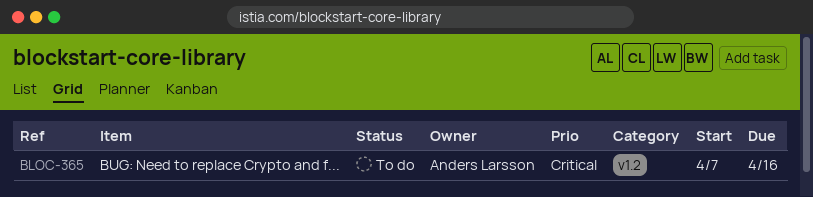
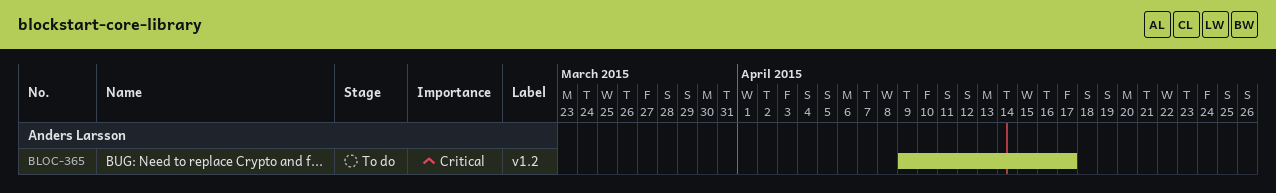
BLOC-365, start: Apr 7 -> Apr 9
BLOC-365, due: Apr 16 -> Apr 17

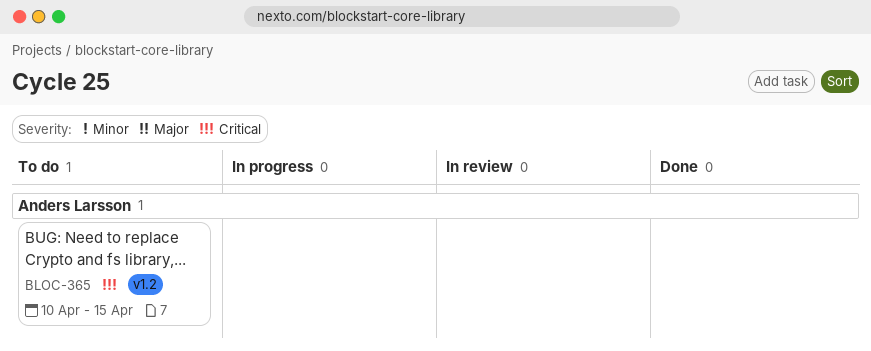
BLOC-365, start: Apr 9 -> Apr 10
BLOC-365, due: Apr 17 -> Apr 15

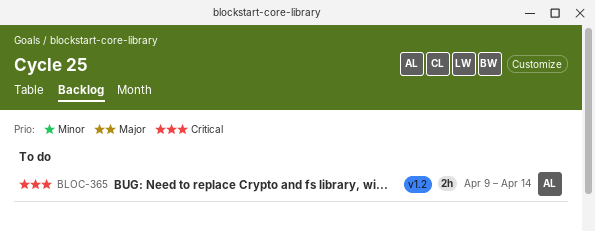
BLOC-365, start: Apr 10 -> Apr 9
BLOC-365, due: Apr 15 -> Apr 14

